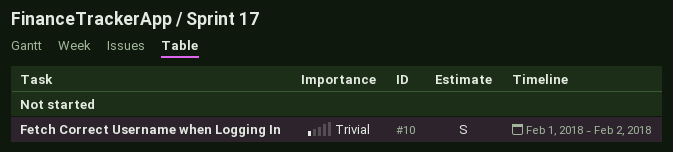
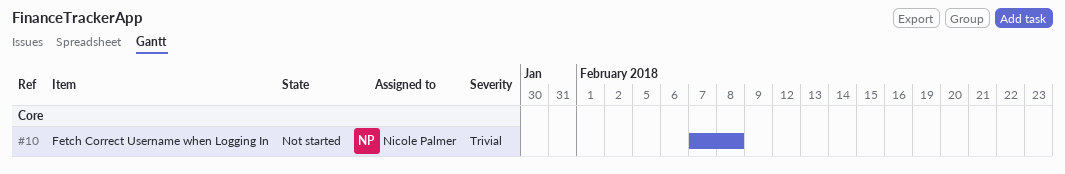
#10, start: Feb 1 -> Feb 7
#10, due: Feb 2 -> Feb 8

